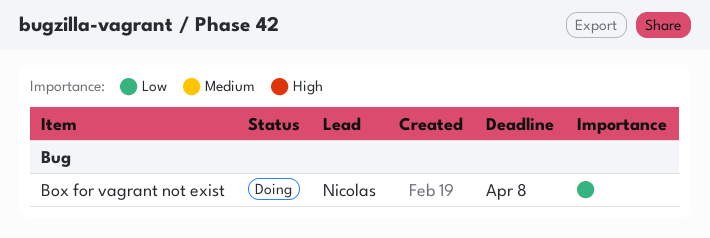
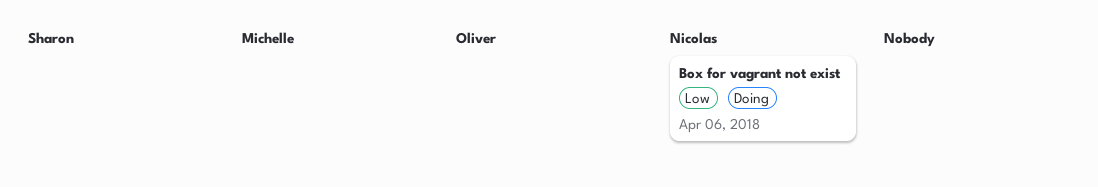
Box for vagrant not exist, due: Apr 8 -> Apr 6

